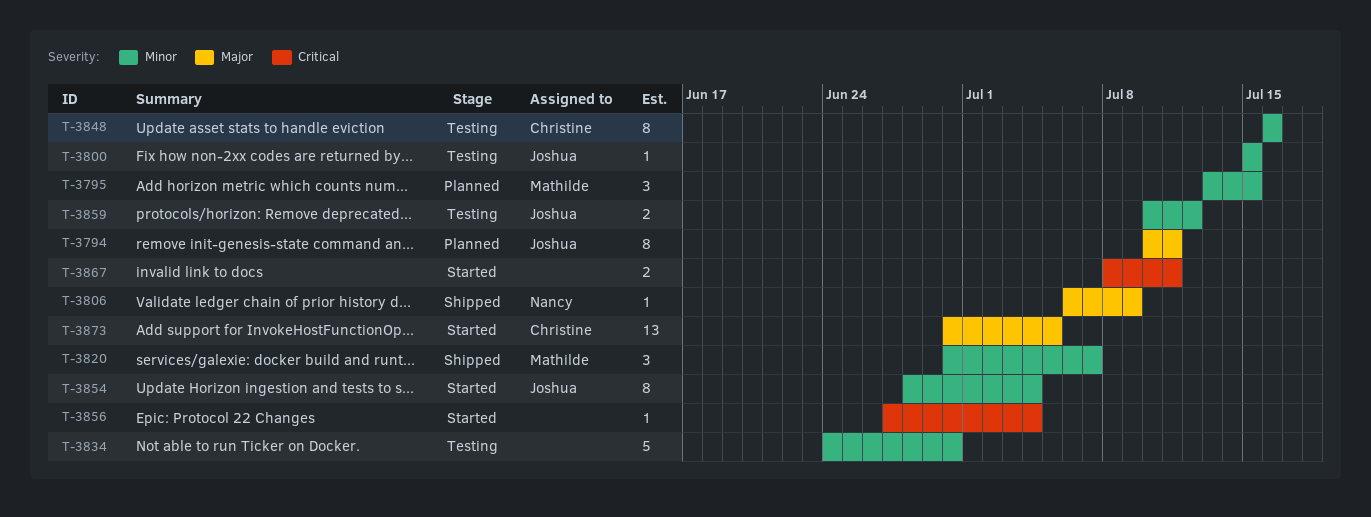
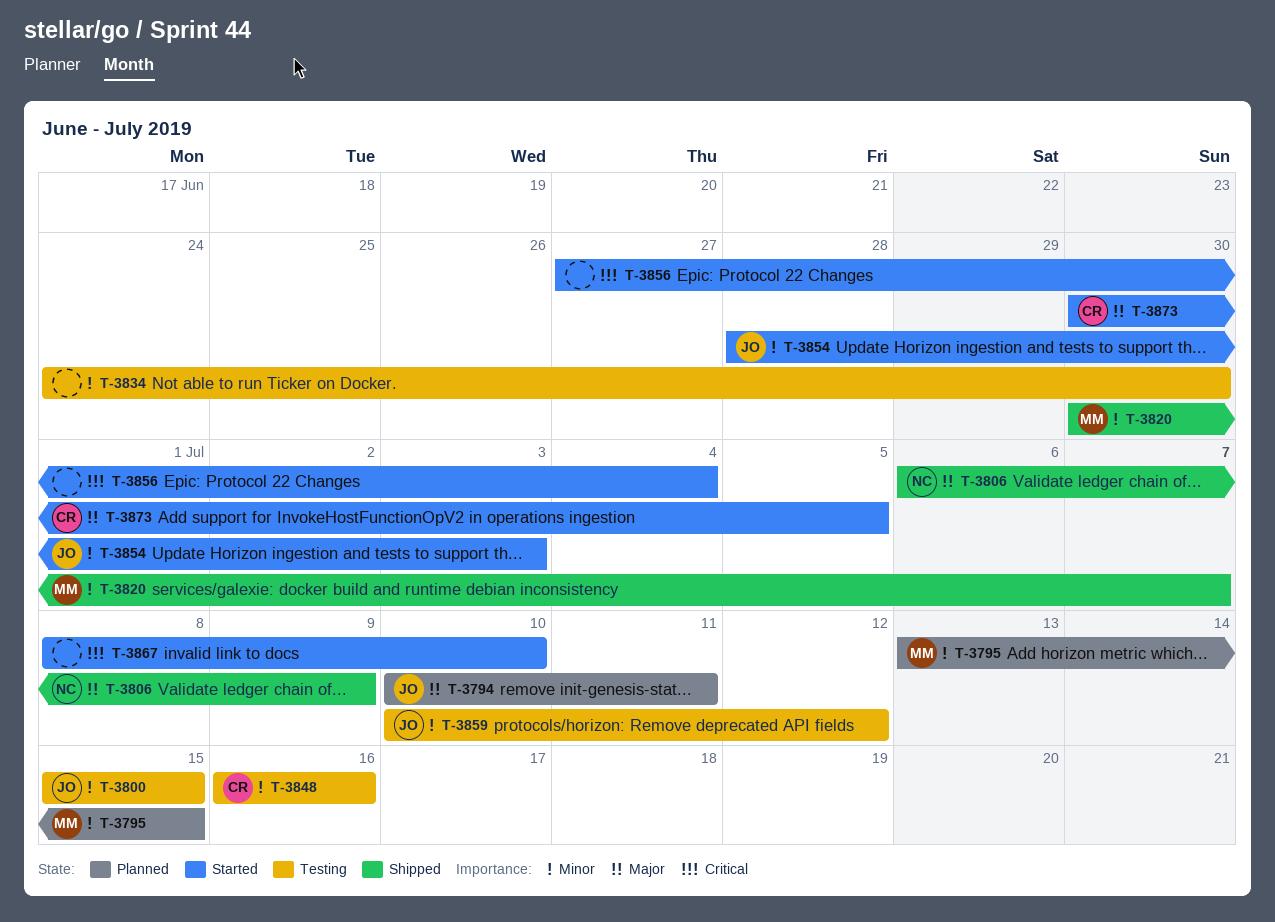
T-3854, due: Jul 4 -> Jul 3
T-3867, due: Jul 11 -> Jul 10

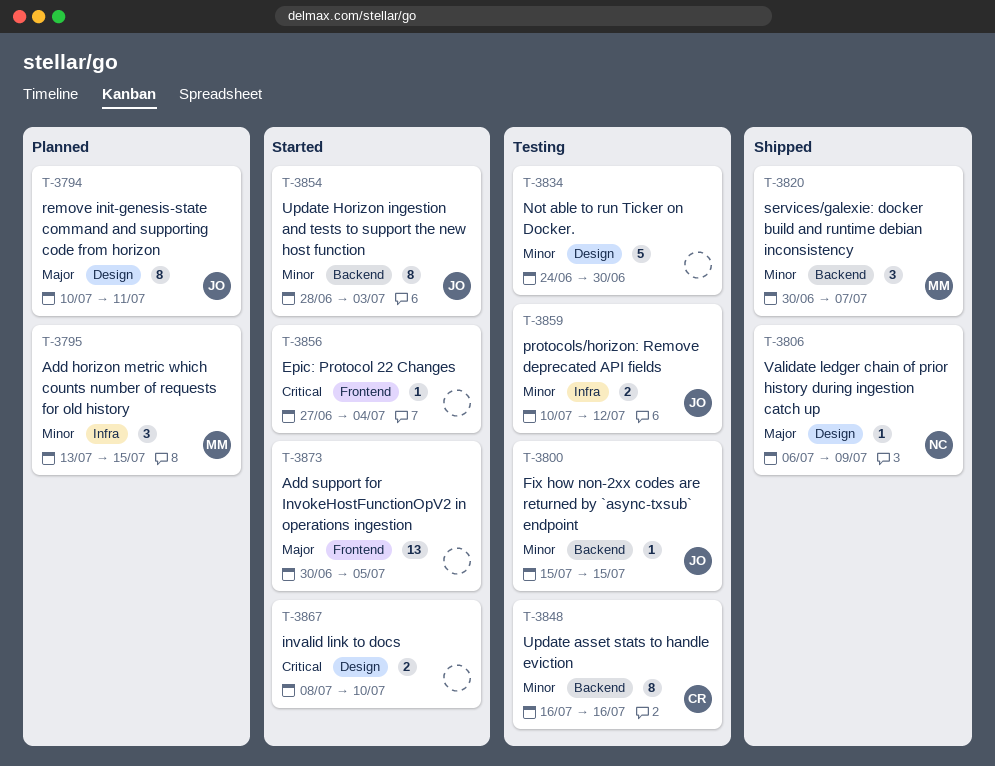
T-3873, owner: CR -> none

